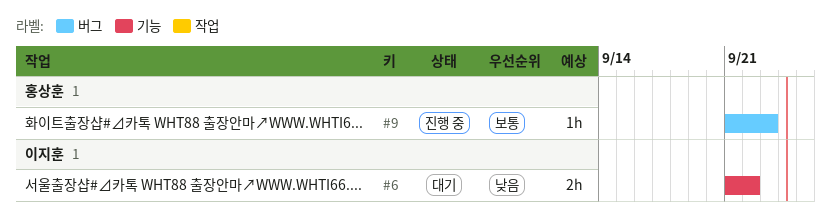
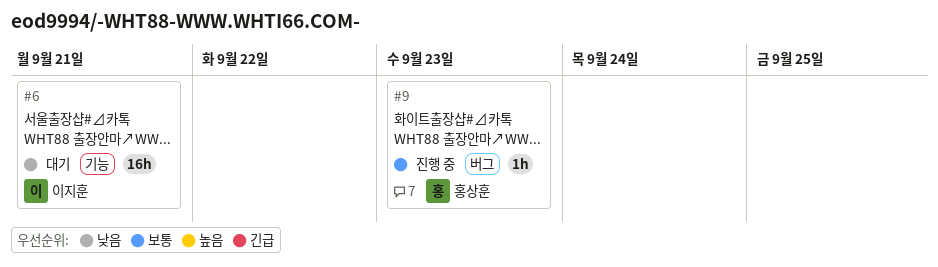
#6, estimate: 2h -> 16h
#6, due: Sep 22 -> Sep 21

